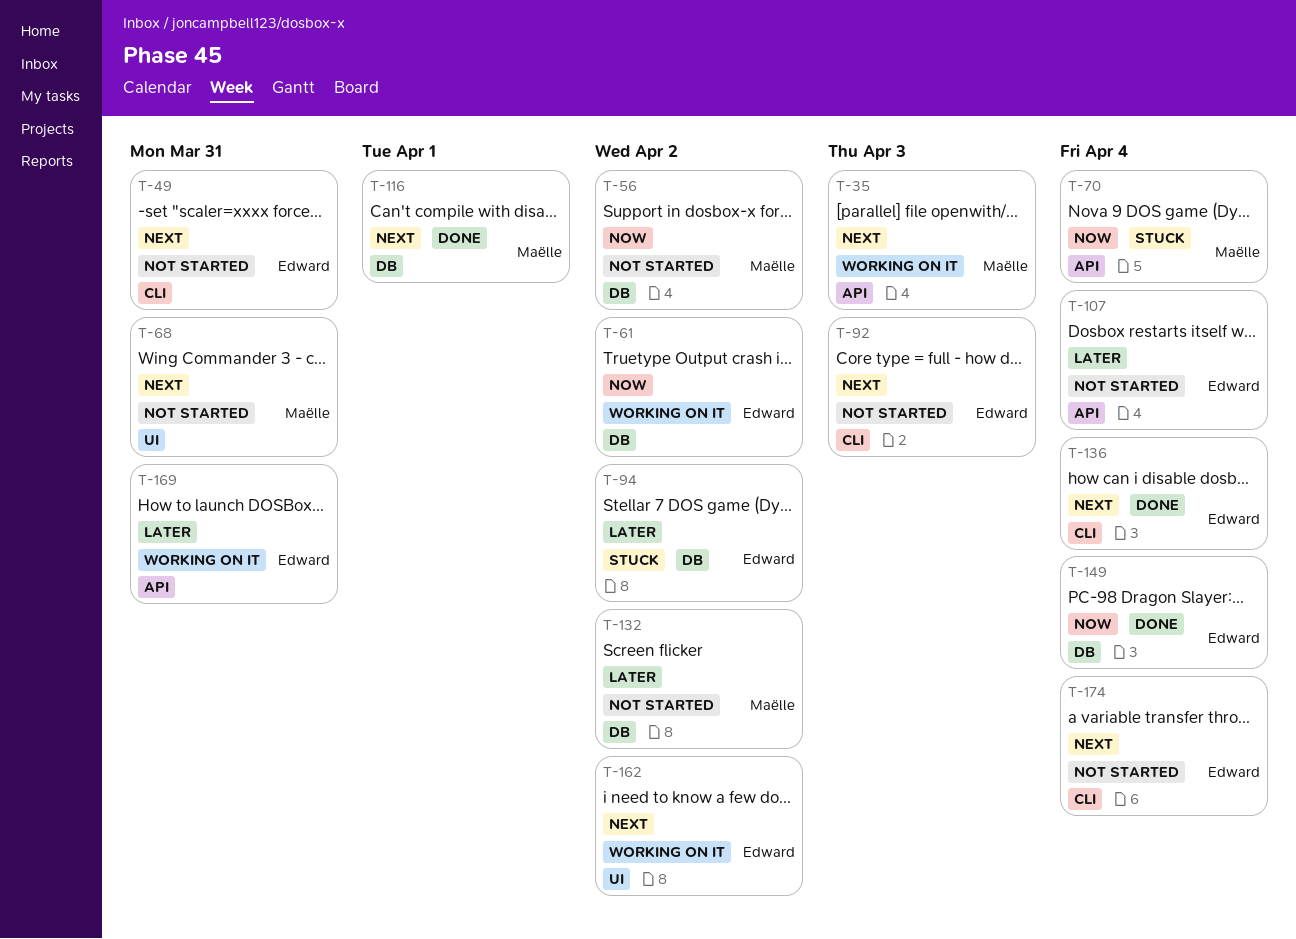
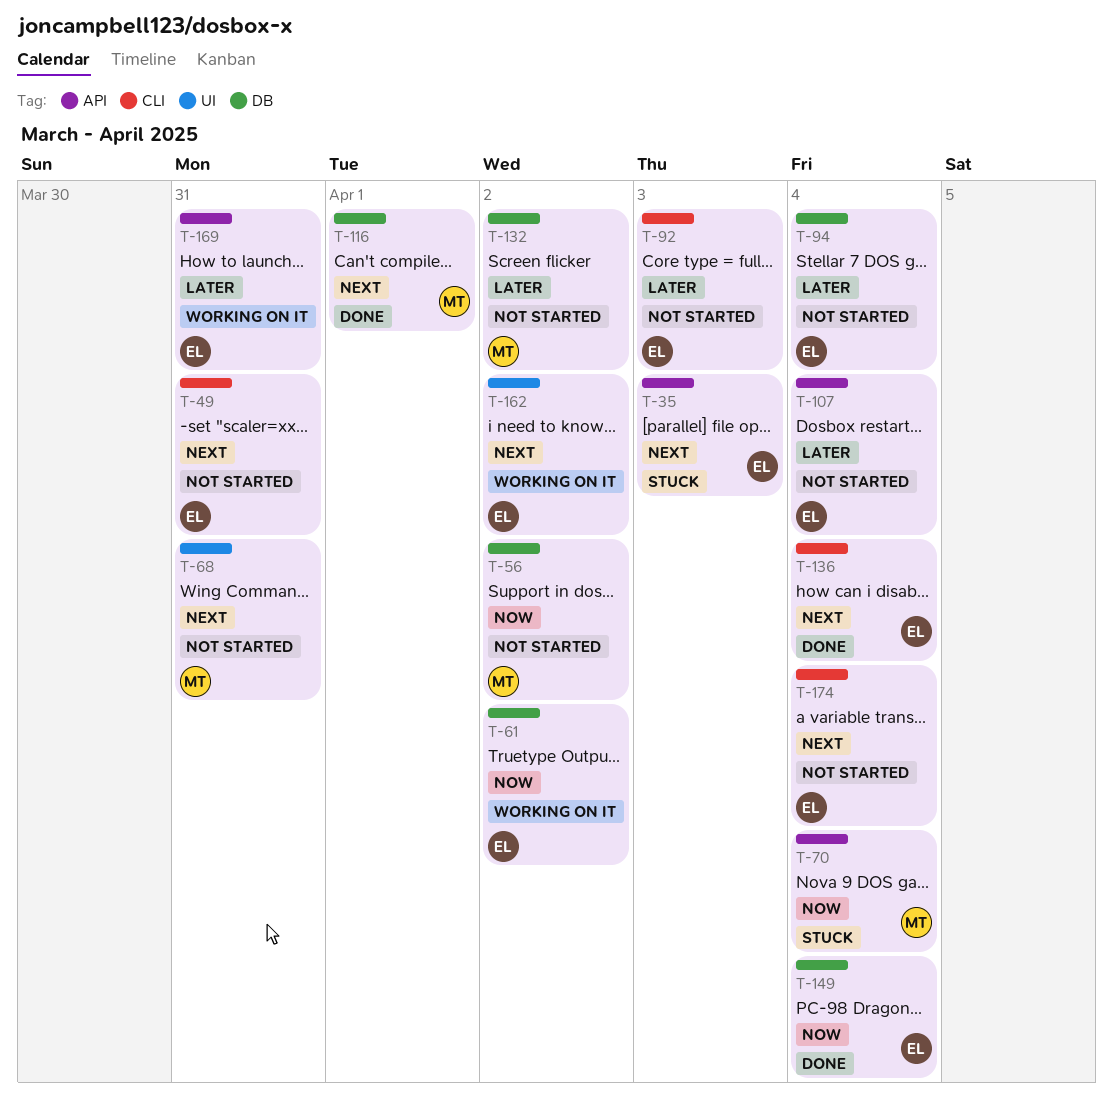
T-35, status: Working on it -> Stuck
T-35, owner: Maëlle -> Edward
T-92, priority: Next -> Later
T-94, status: Stuck -> Not started
T-94, due: Apr 2 -> Apr 4

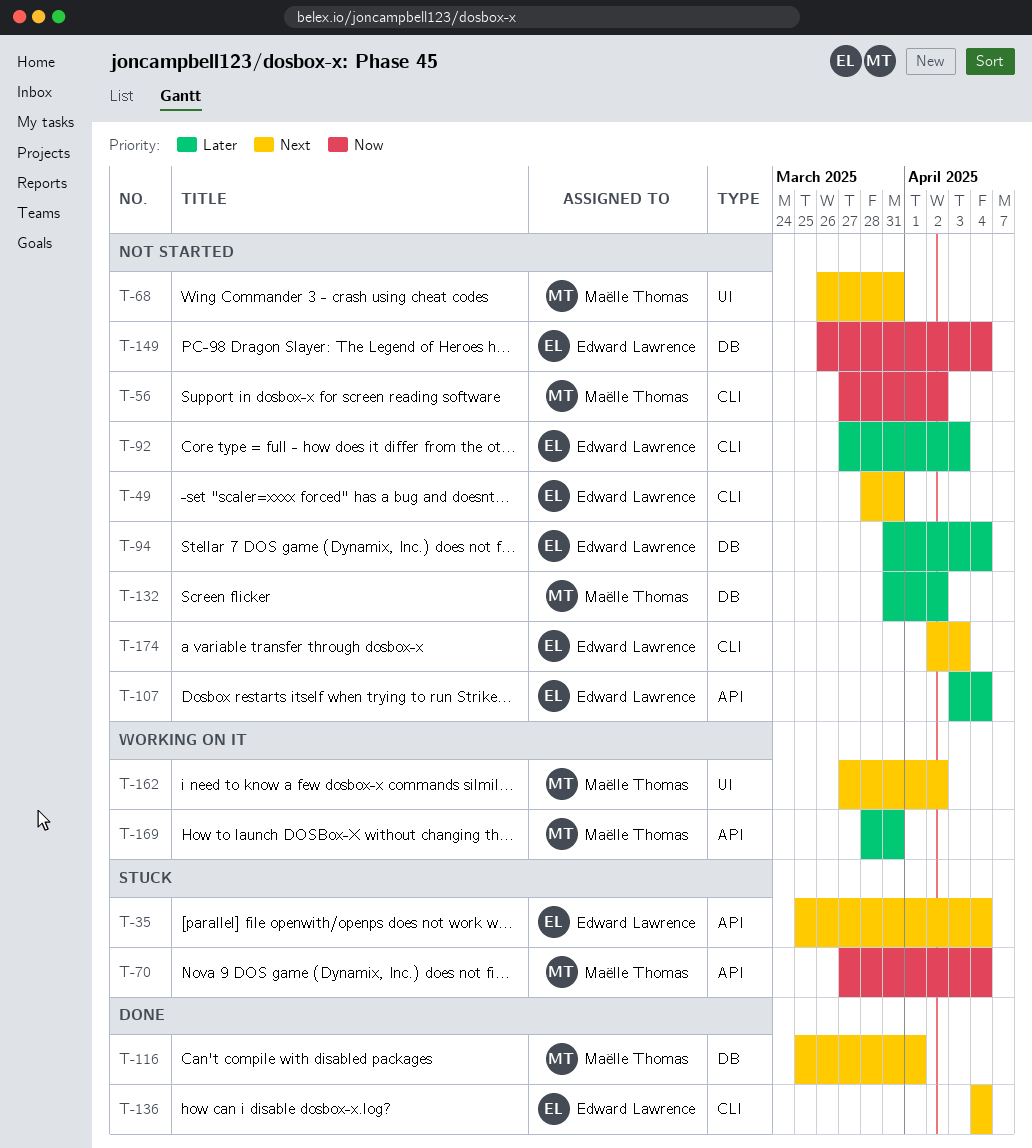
T-35, due: Apr 3 -> Apr 4
T-56, label: DB -> CLI
T-61: present -> none
T-149, status: Done -> Not started
T-162, owner: Edward Lawrence -> Maëlle Thomas
T-169, owner: Edward Lawrence -> Maëlle Thomas
T-174, due: Apr 4 -> Apr 3

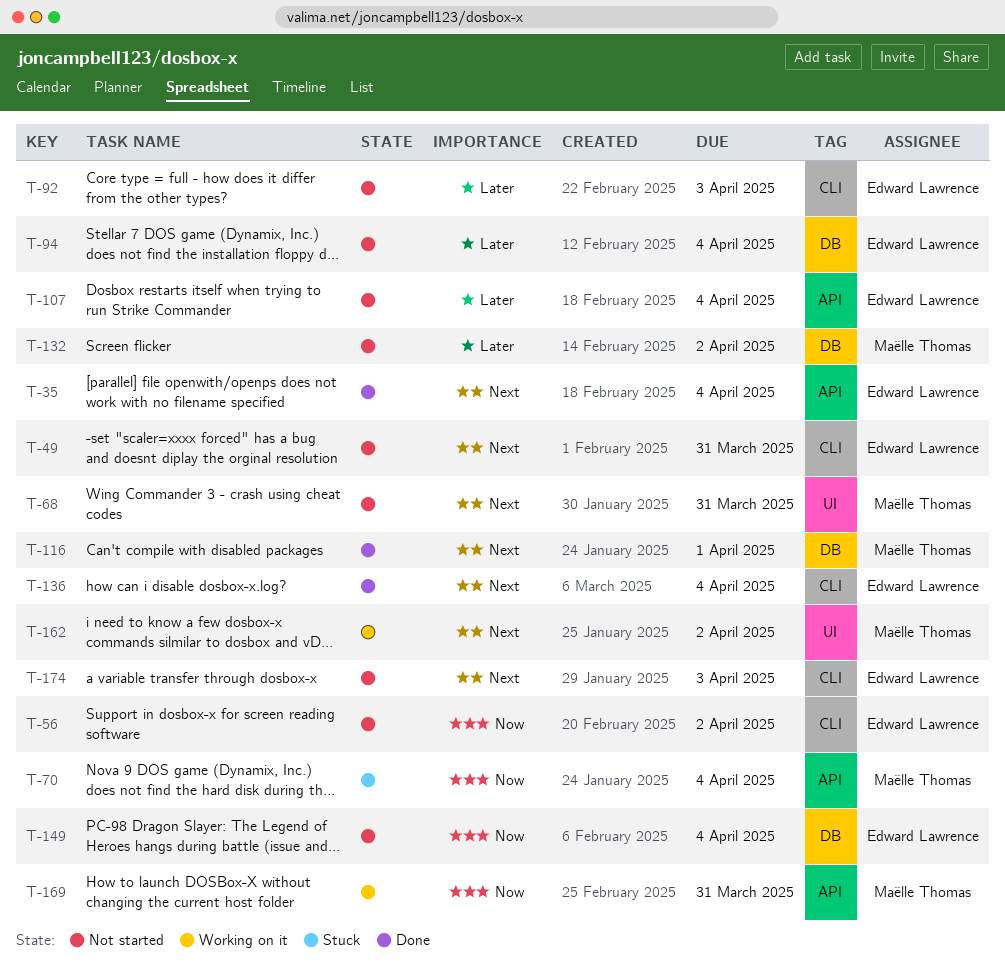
T-35, status: Stuck -> Done
T-56, owner: Maëlle Thomas -> Edward Lawrence
T-169, priority: Later -> Now

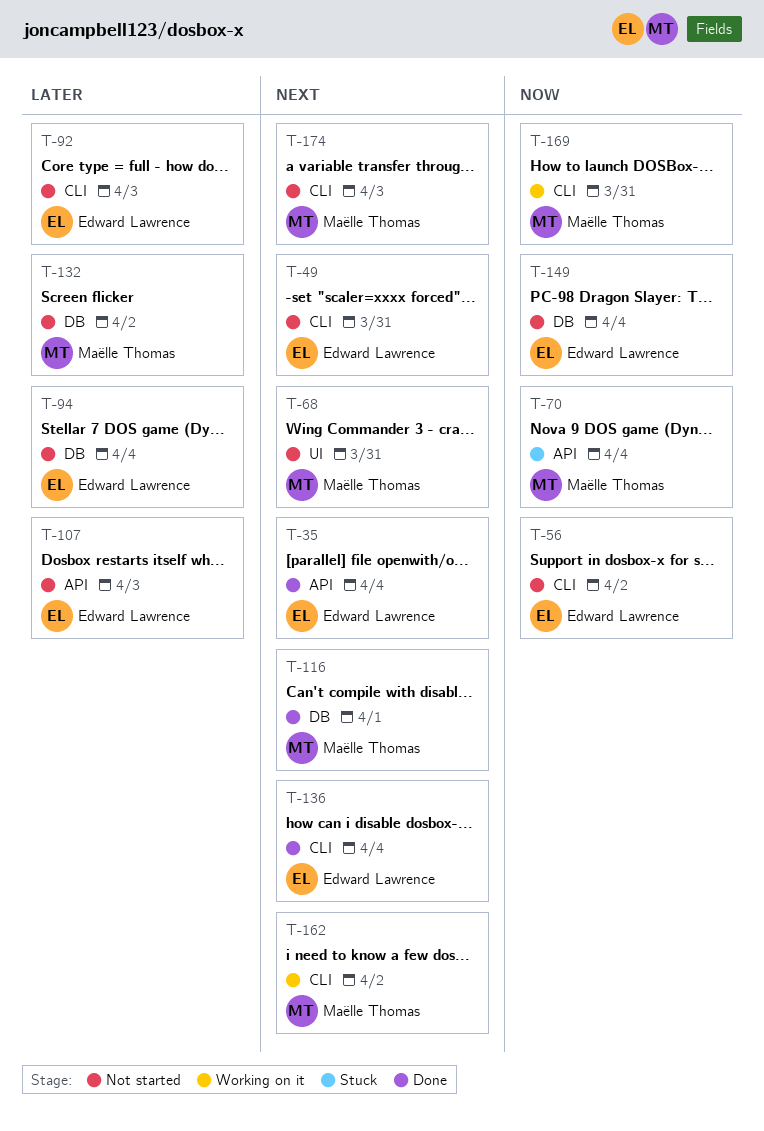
T-107, due: Apr 4 -> Apr 3
T-162, label: UI -> CLI
T-169, label: API -> CLI
T-174, owner: Edward Lawrence -> Maëlle Thomas

